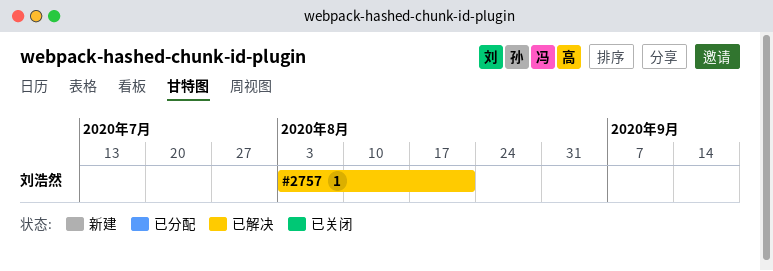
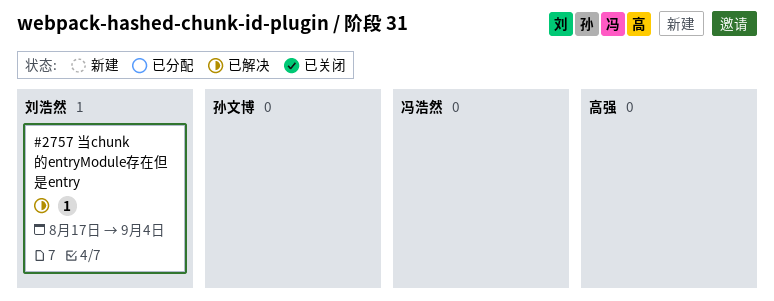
#2757, start: Aug 3 -> Aug 17
#2757, due: Aug 21 -> Sep 4

